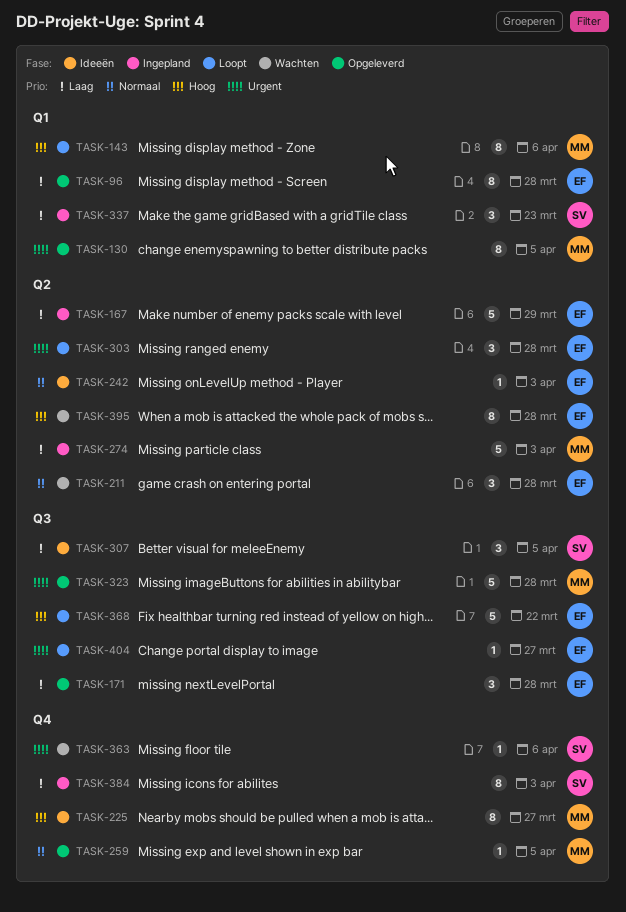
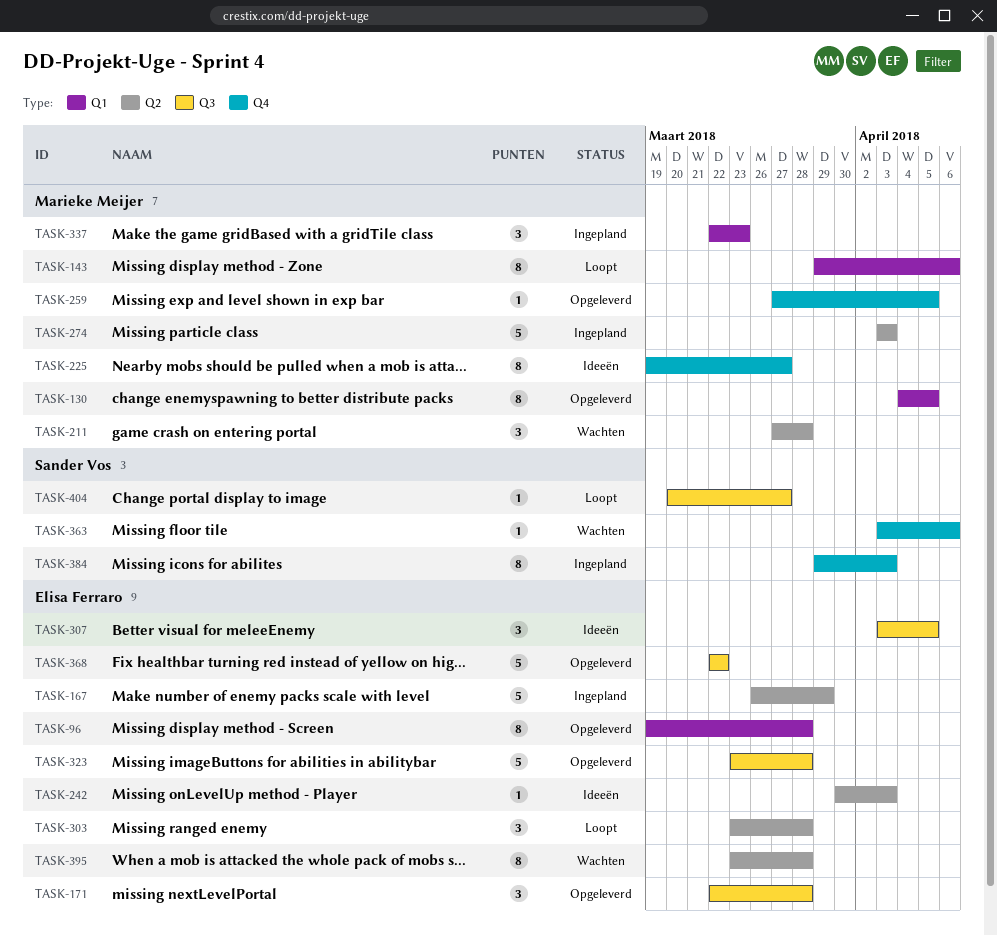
TASK-211, owner: Elisa Ferraro -> Marieke Meijer
TASK-307, owner: Sander Vos -> Elisa Ferraro
TASK-323, owner: Marieke Meijer -> Elisa Ferraro
TASK-337, owner: Sander Vos -> Marieke Meijer
TASK-368, status: Loopt -> Opgeleverd
TASK-404, owner: Elisa Ferraro -> Sander Vos

